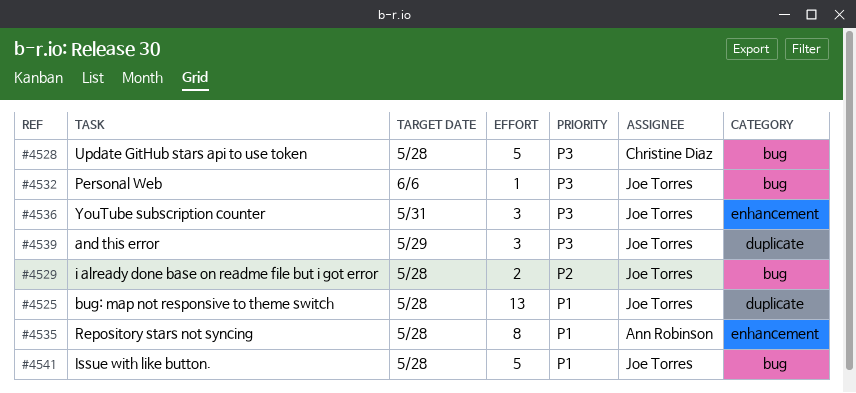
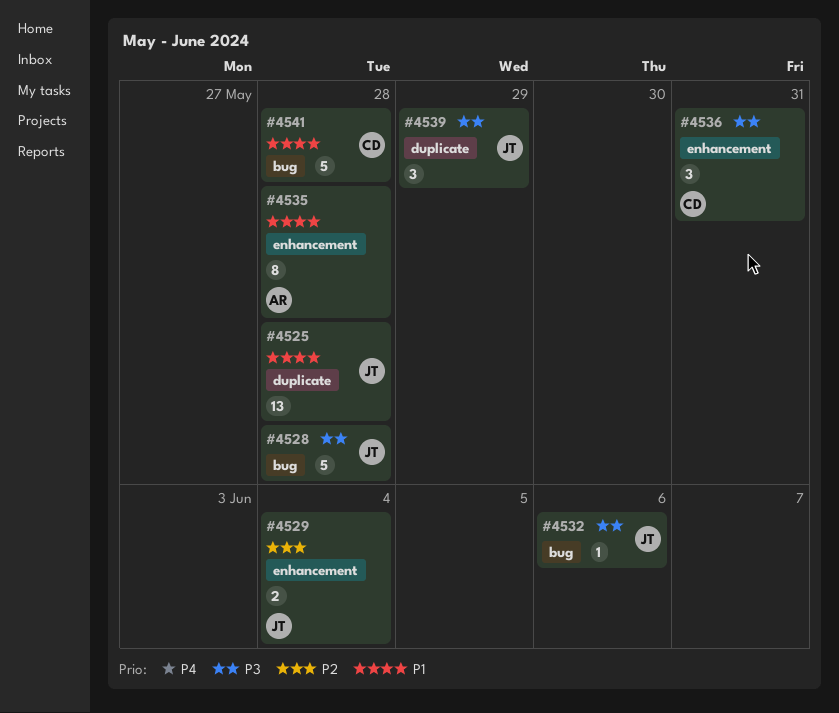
#4528, owner: Christine Diaz -> Joe Torres
#4529, label: bug -> enhancement
#4529, due: May 28 -> Jun 4
#4536, owner: Joe Torres -> Christine Diaz
#4541, owner: Joe Torres -> Christine Diaz

